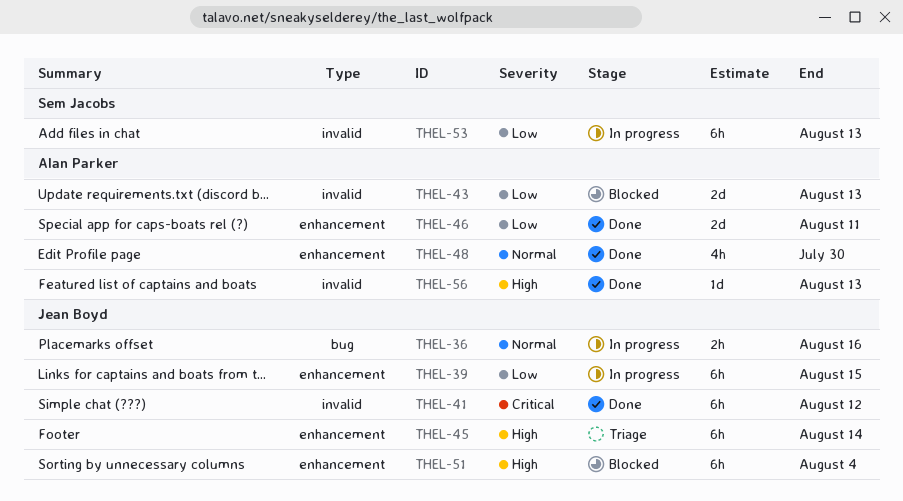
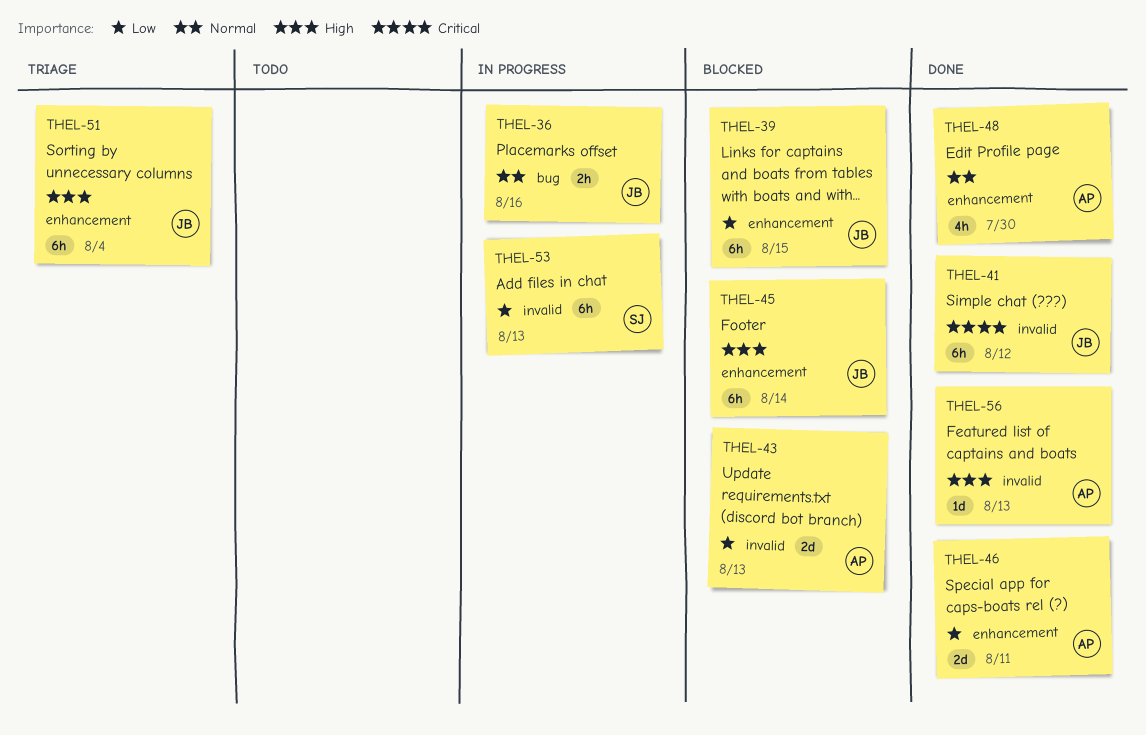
THEL-39, status: In progress -> Blocked
THEL-45, status: Triage -> Blocked
THEL-51, status: Blocked -> Triage

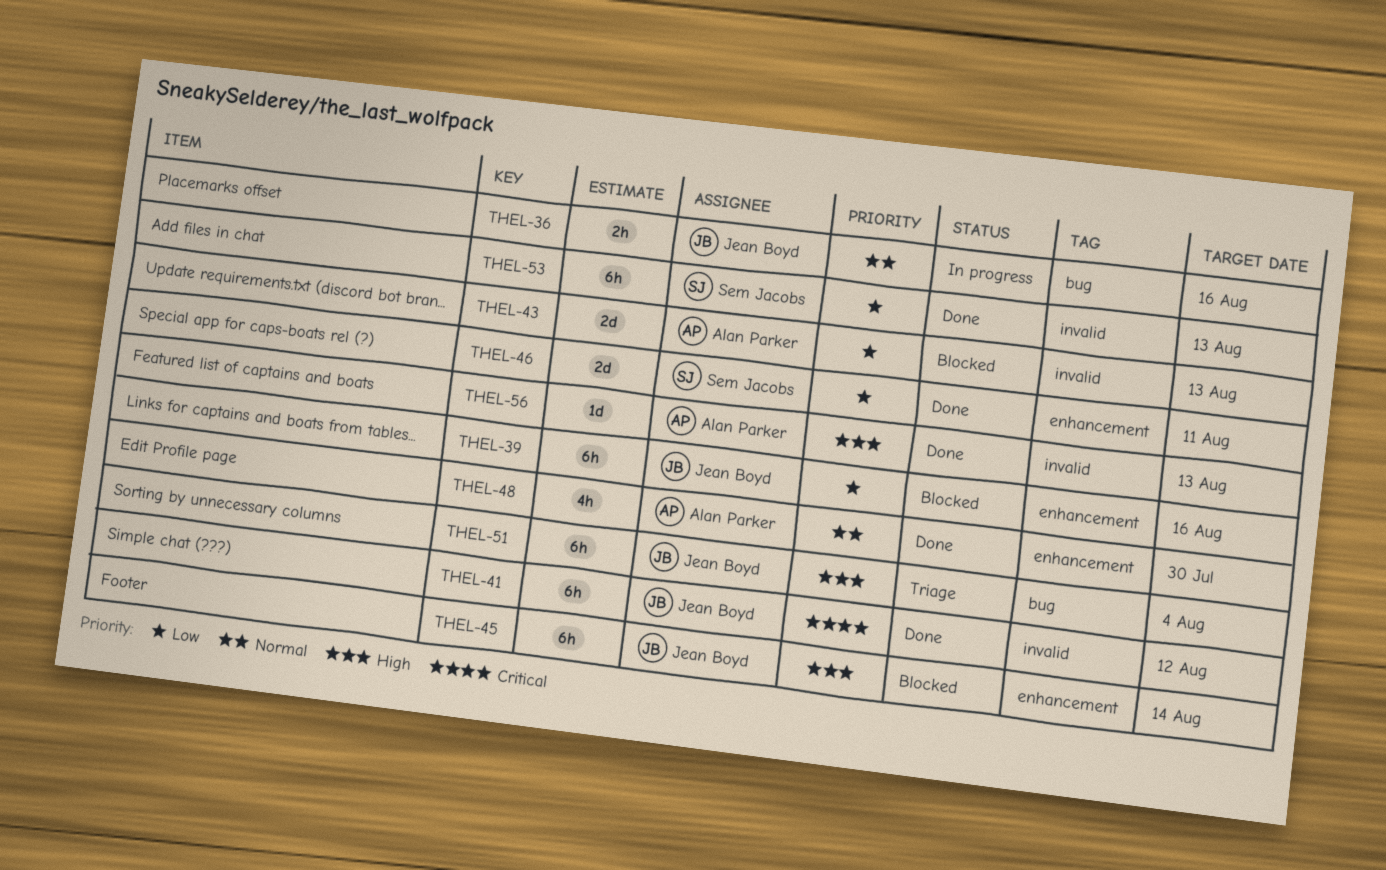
THEL-39, due: Aug 15 -> Aug 16
THEL-46, owner: Alan Parker -> Sem Jacobs
THEL-51, label: enhancement -> bug
THEL-53, status: In progress -> Done

